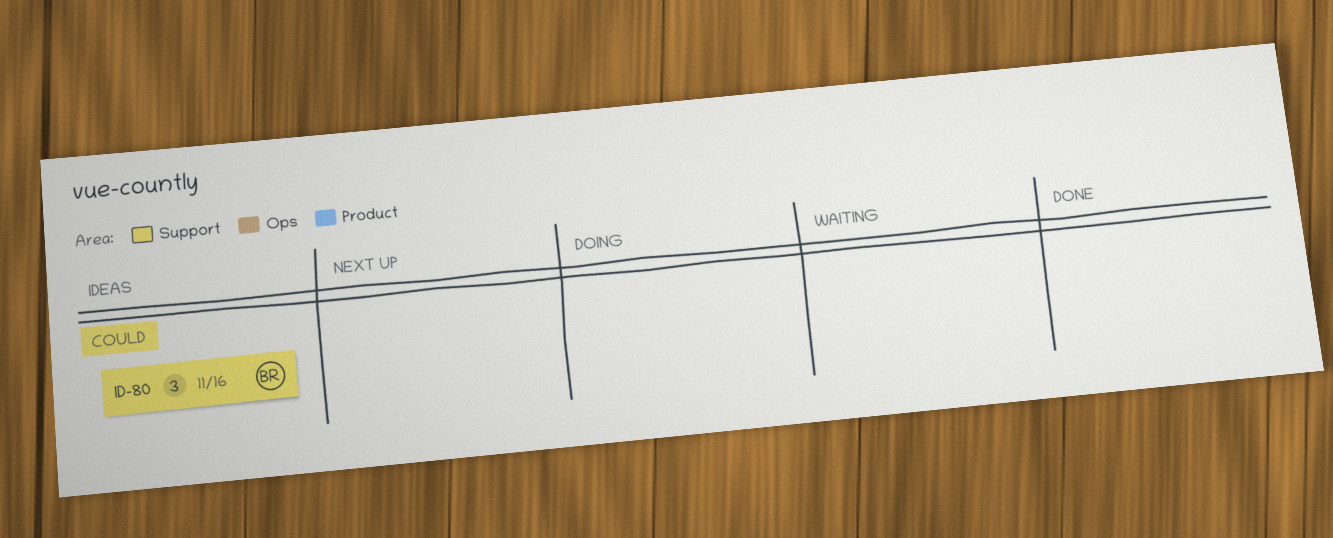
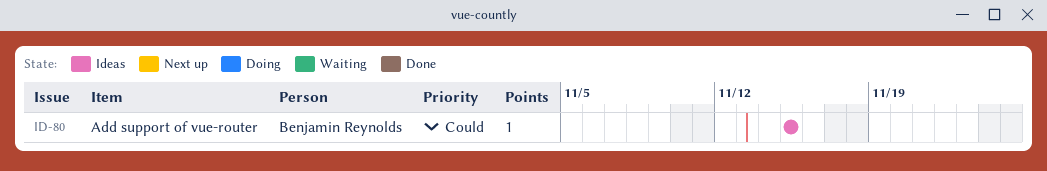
ID-80, estimate: 3 -> 1
ID-80, due: Nov 16 -> Nov 15

